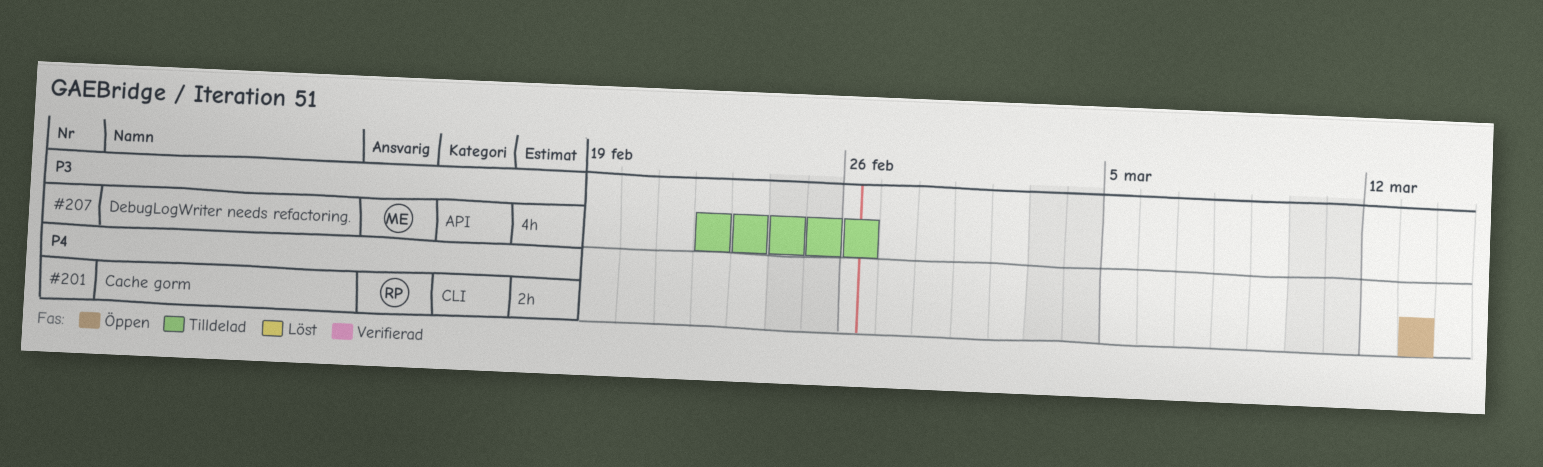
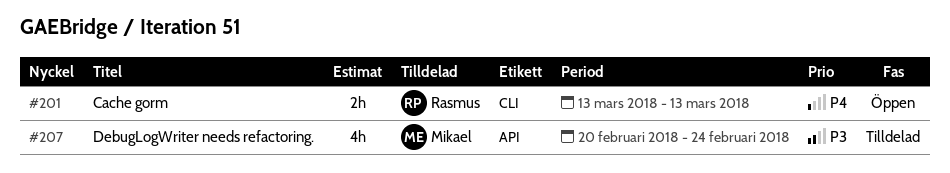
#207, start: Feb 22 -> Feb 20
#207, due: Feb 26 -> Feb 24

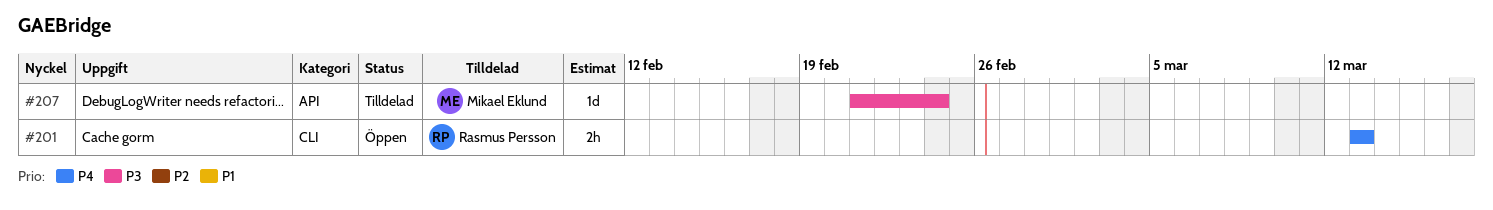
#207, estimate: 4h -> 1d
#207, start: Feb 20 -> Feb 21

